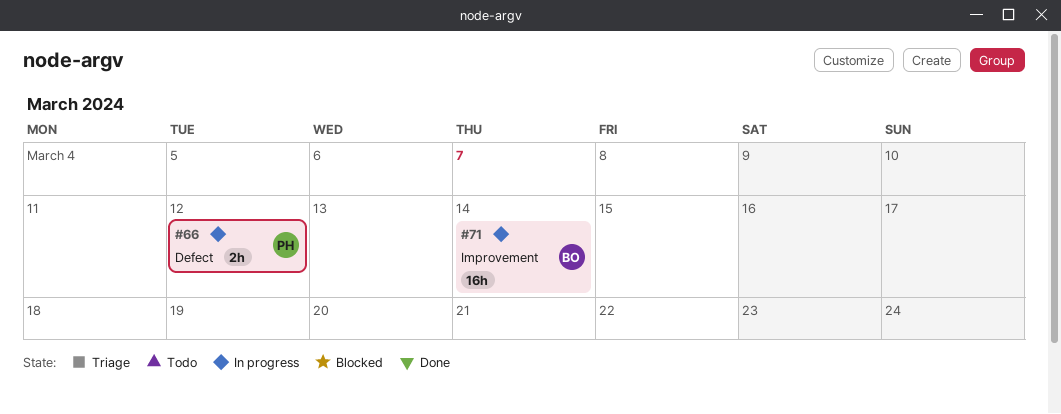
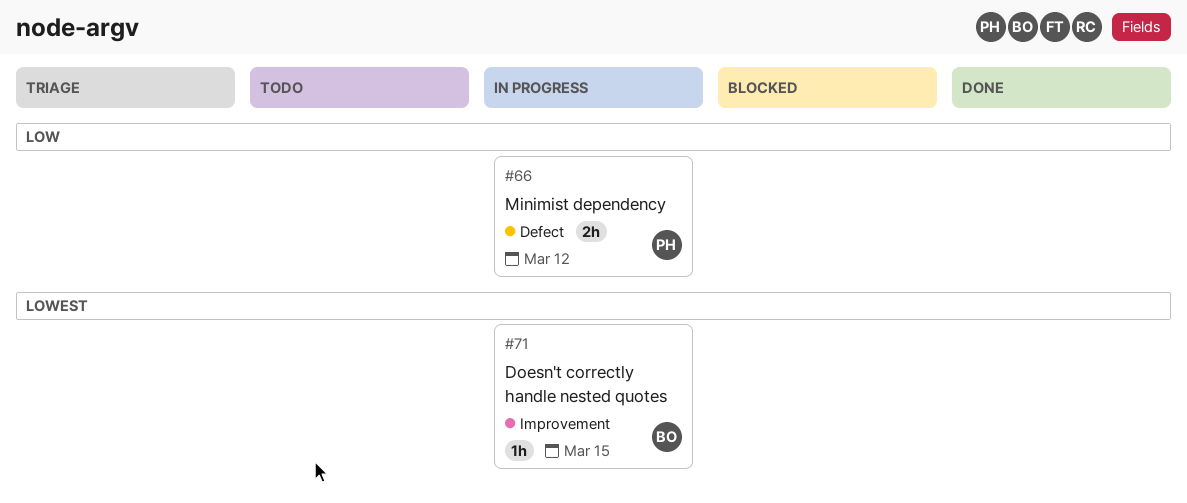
#71, estimate: 16h -> 1h
#71, due: Mar 14 -> Mar 15

